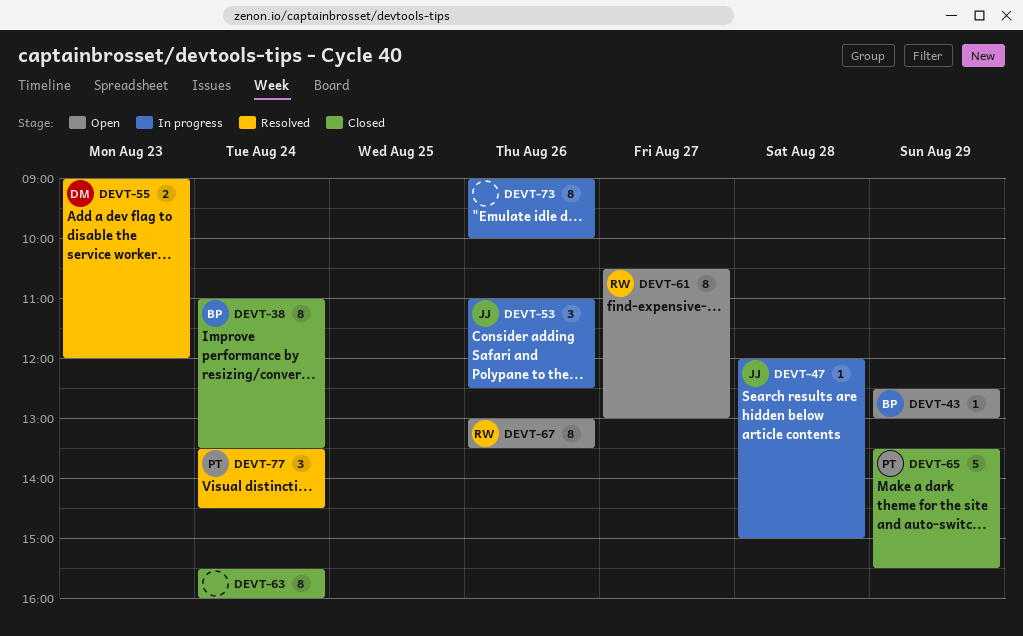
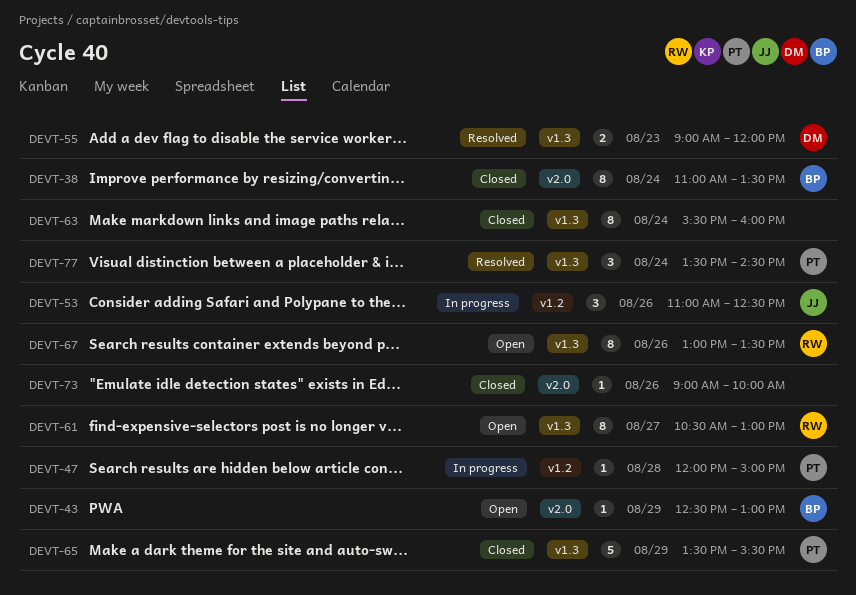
DEVT-47, owner: JJ -> PT
DEVT-73, status: In progress -> Closed
DEVT-73, estimate: 8 -> 1

